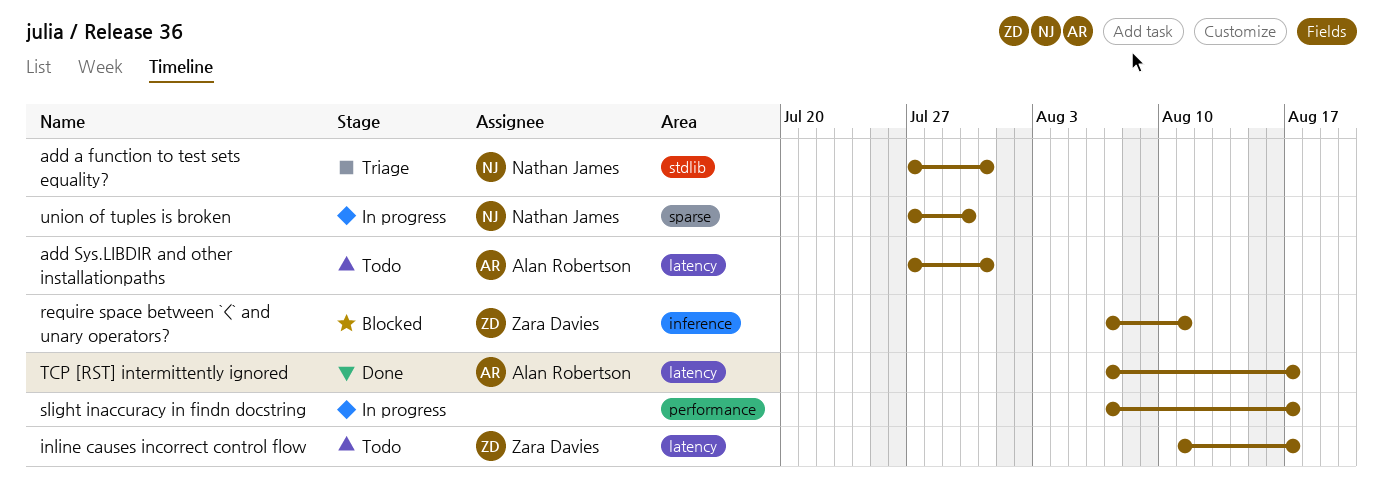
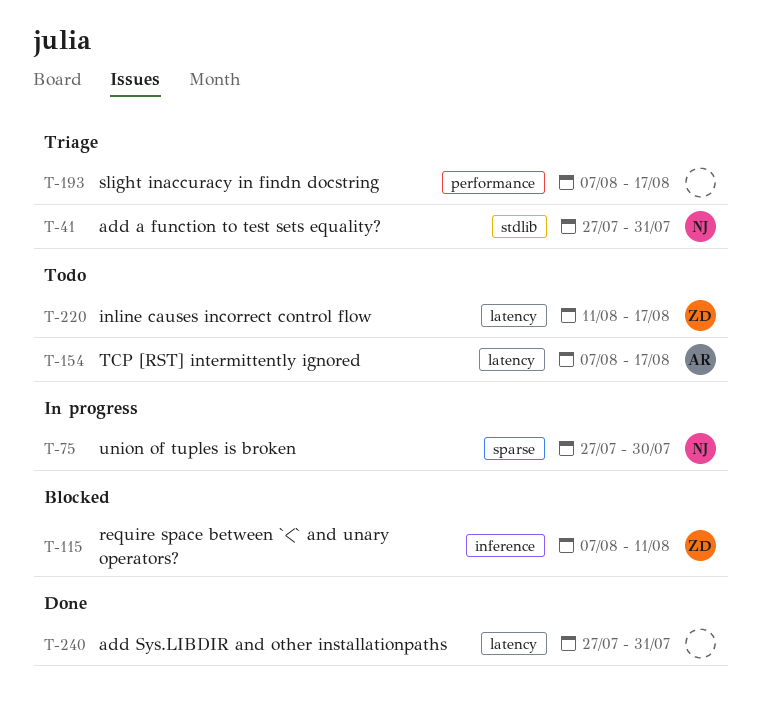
add Sys.LIBDIR and other installationpaths, status: Todo -> Done
add Sys.LIBDIR and other installationpaths, owner: Alan Robertson -> none
slight inaccuracy in findn docstring, status: In progress -> Triage
TCP [RST] intermittently ignored, status: Done -> Todo

